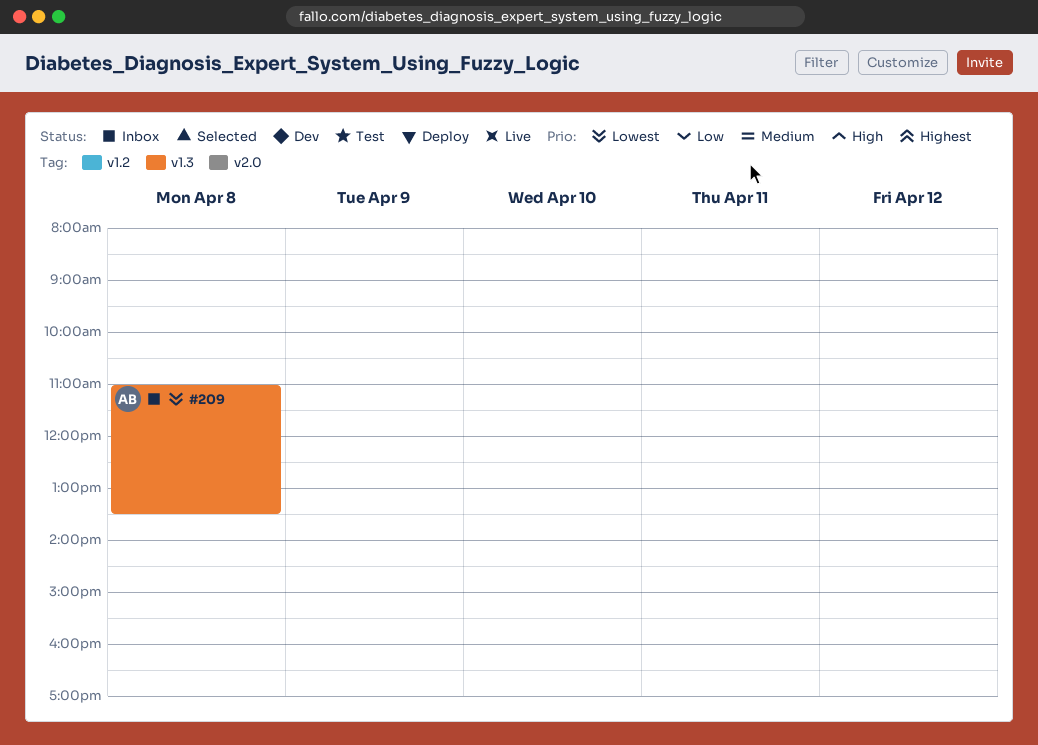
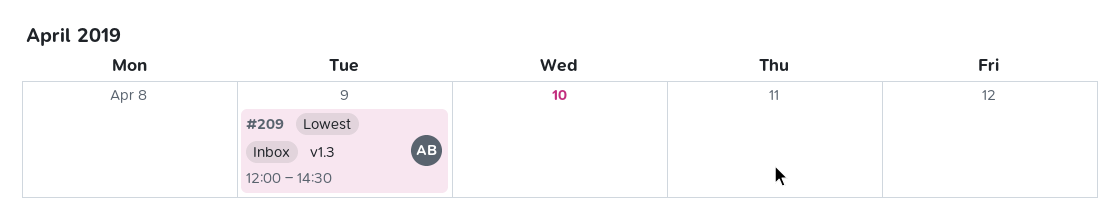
#209, day: Apr 8 -> Apr 9
#209, begins: 11:00 -> 12:00
#209, ends: 13:30 -> 14:30

